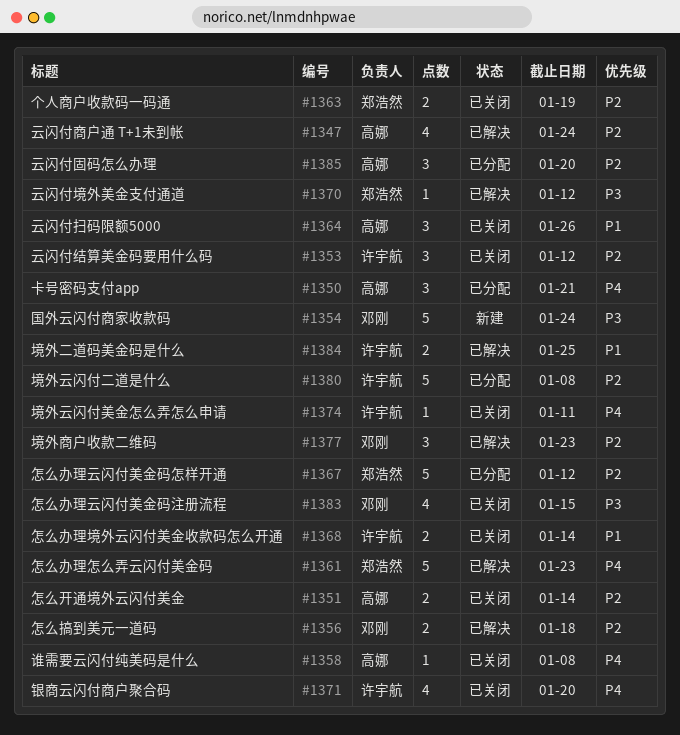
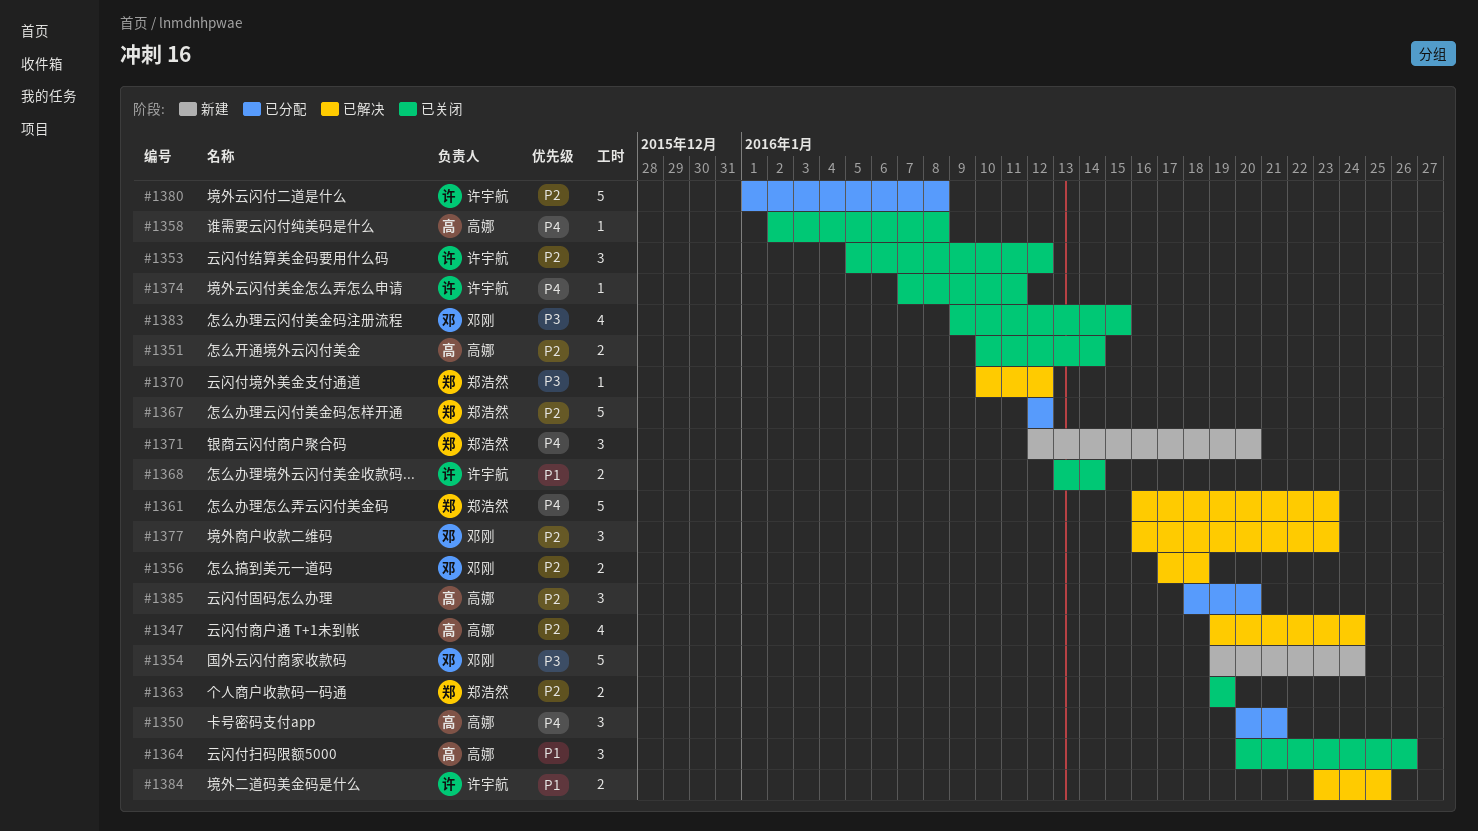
#1371, status: 已关闭 -> 新建
#1371, owner: 许宇航 -> 郑浩然
#1371, estimate: 4 -> 3

